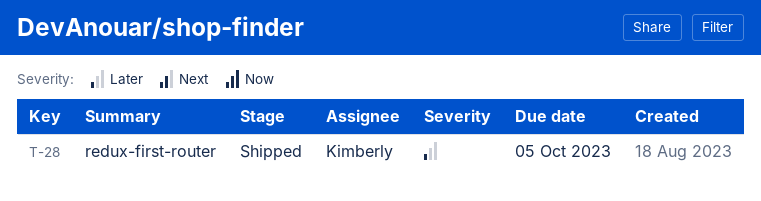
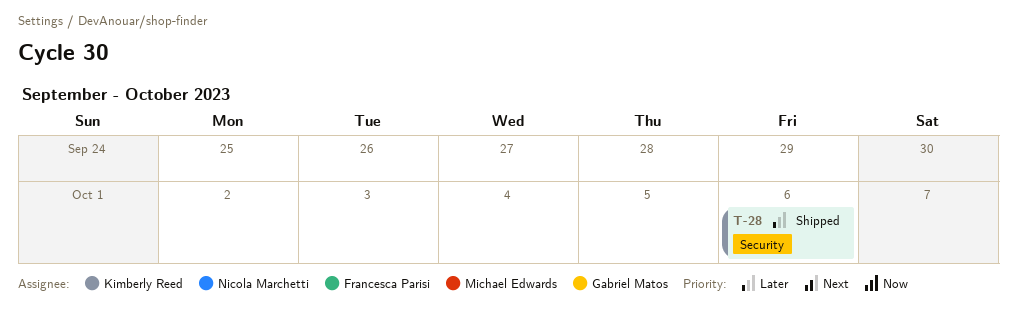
T-28, due: Oct 5 -> Oct 6

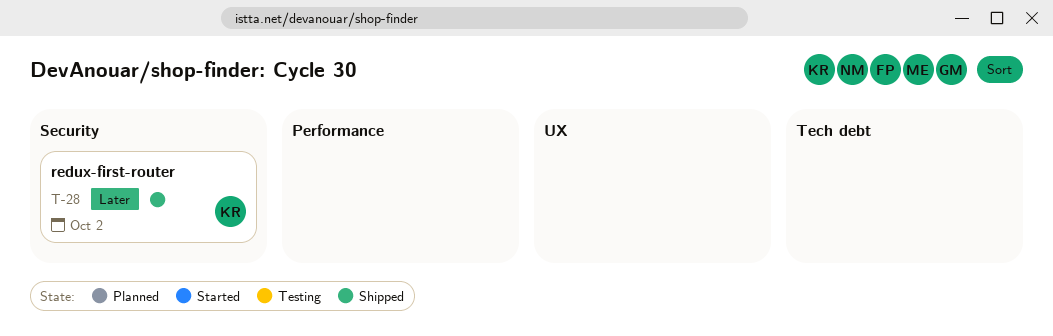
T-28, due: Oct 6 -> Oct 2

